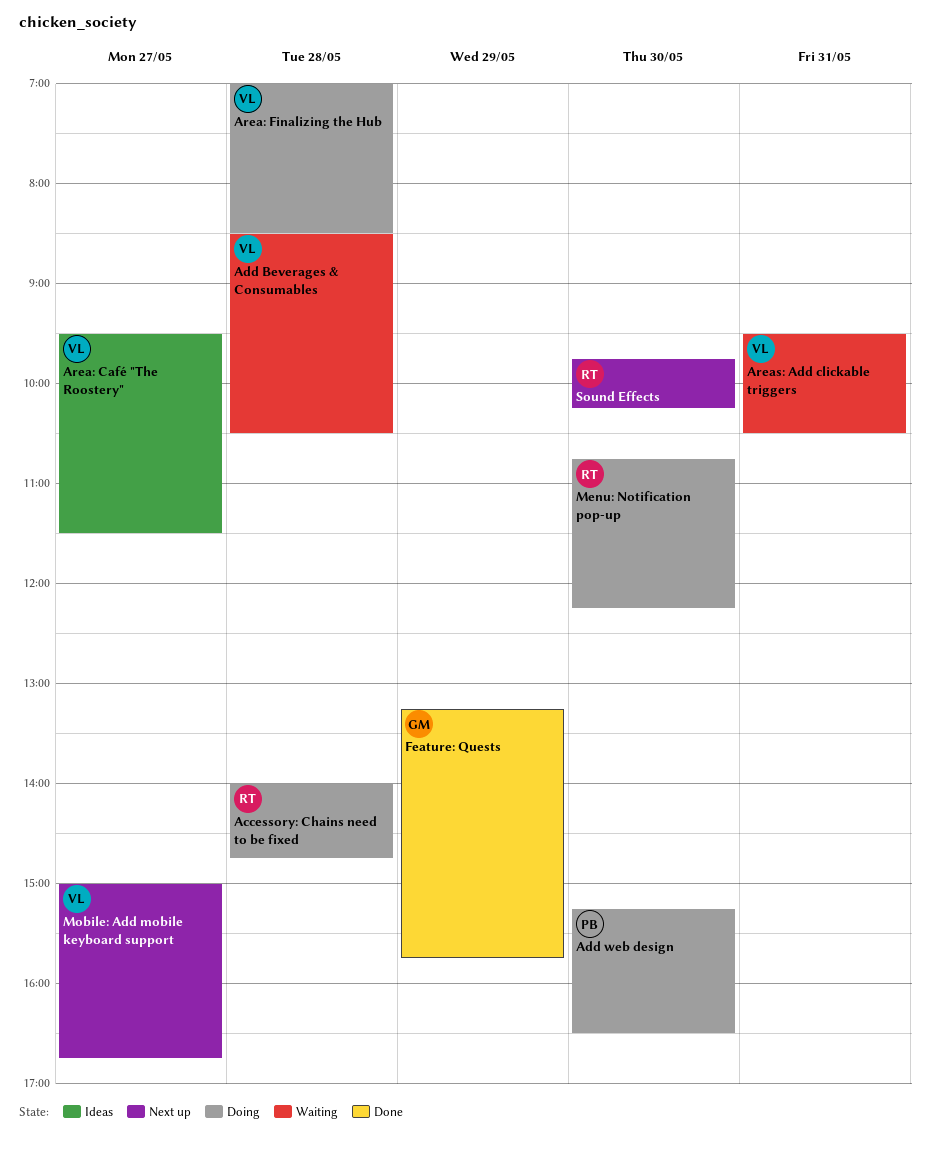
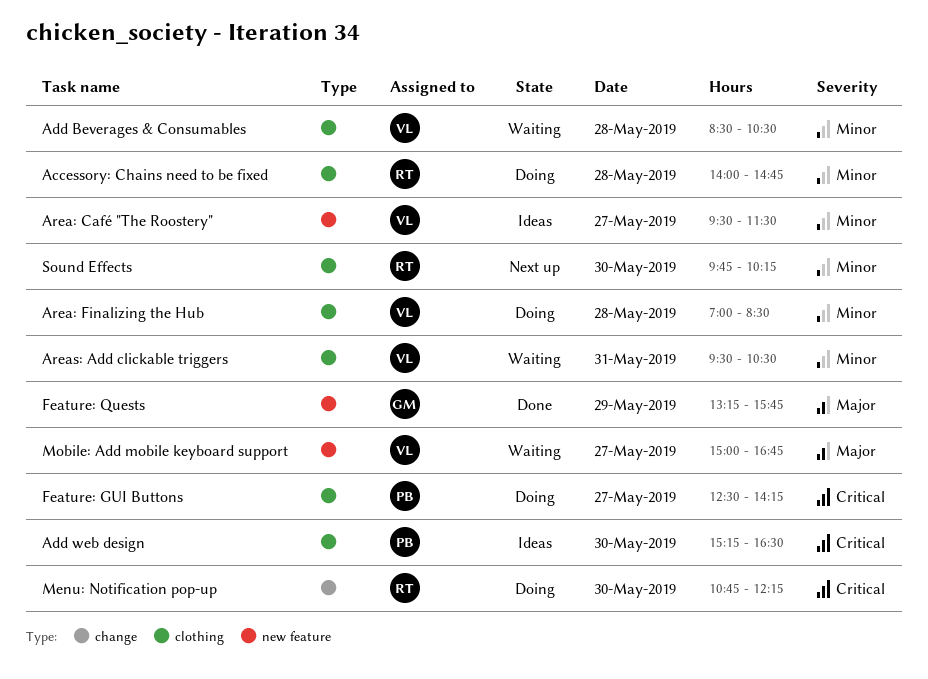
Add web design, status: Doing -> Ideas
Feature: GUI Buttons: none -> present
Mobile: Add mobile keyboard support, status: Next up -> Waiting

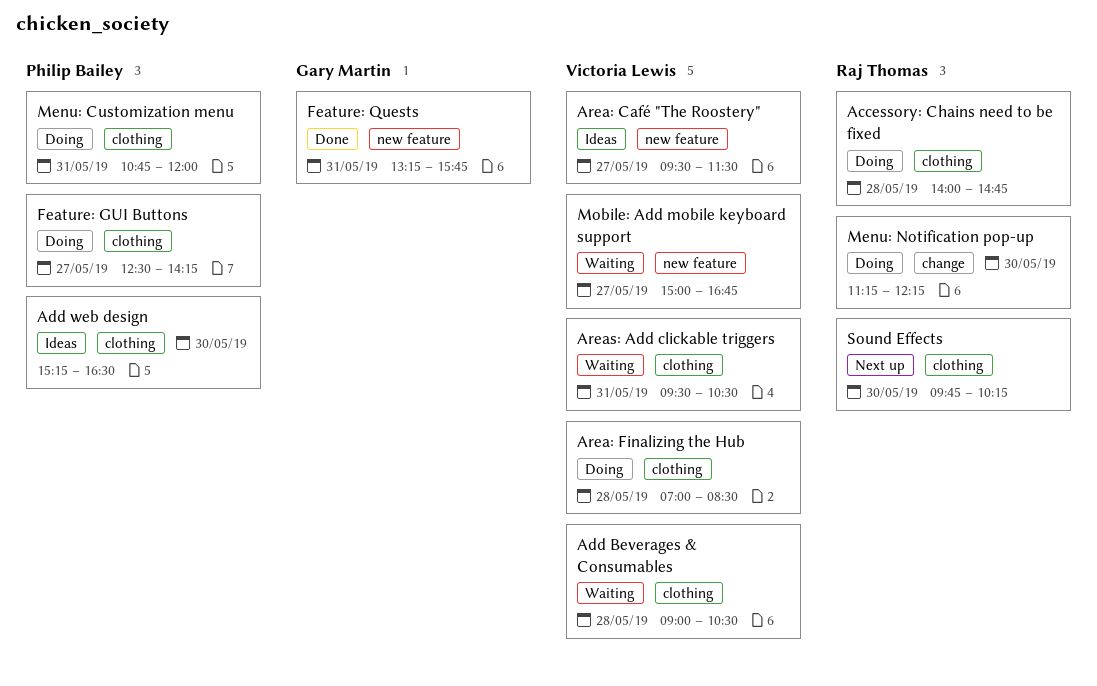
Add Beverages & Consumables, begins: 08:30 -> 09:00
Feature: Quests, day: May 29 -> May 31
Menu: Customization menu: none -> present
Menu: Notification pop-up, begins: 10:45 -> 11:15

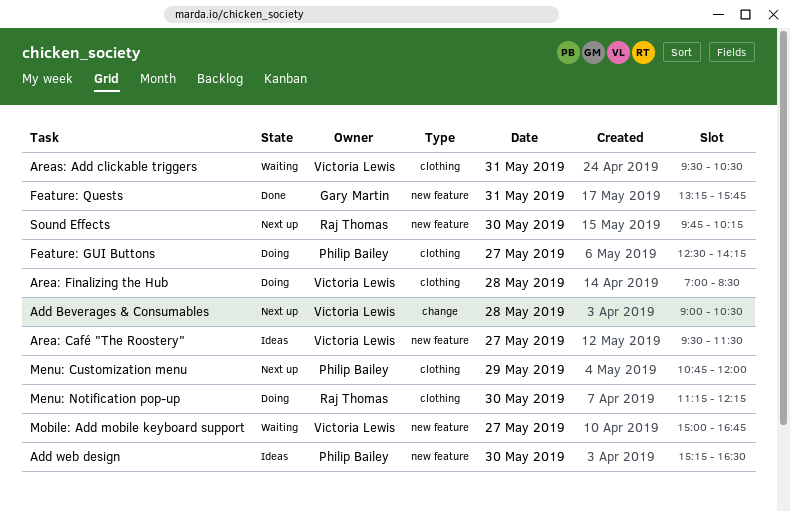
Accessory: Chains need to be fixed: present -> none
Add Beverages & Consumables, status: Waiting -> Next up
Add Beverages & Consumables, label: clothing -> change
Add web design, label: clothing -> new feature
Menu: Customization menu, status: Doing -> Next up
Menu: Customization menu, day: May 31 -> May 29
Menu: Notification pop-up, label: change -> clothing
Sound Effects, label: clothing -> new feature

